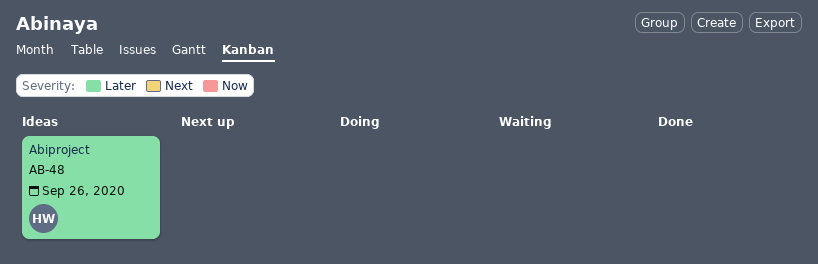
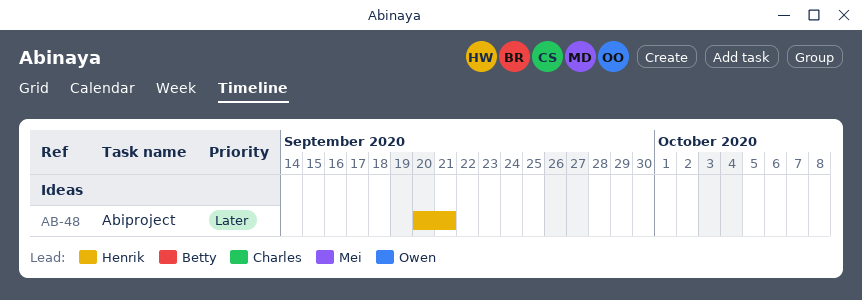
AB-48, due: Sep 26 -> Sep 21

